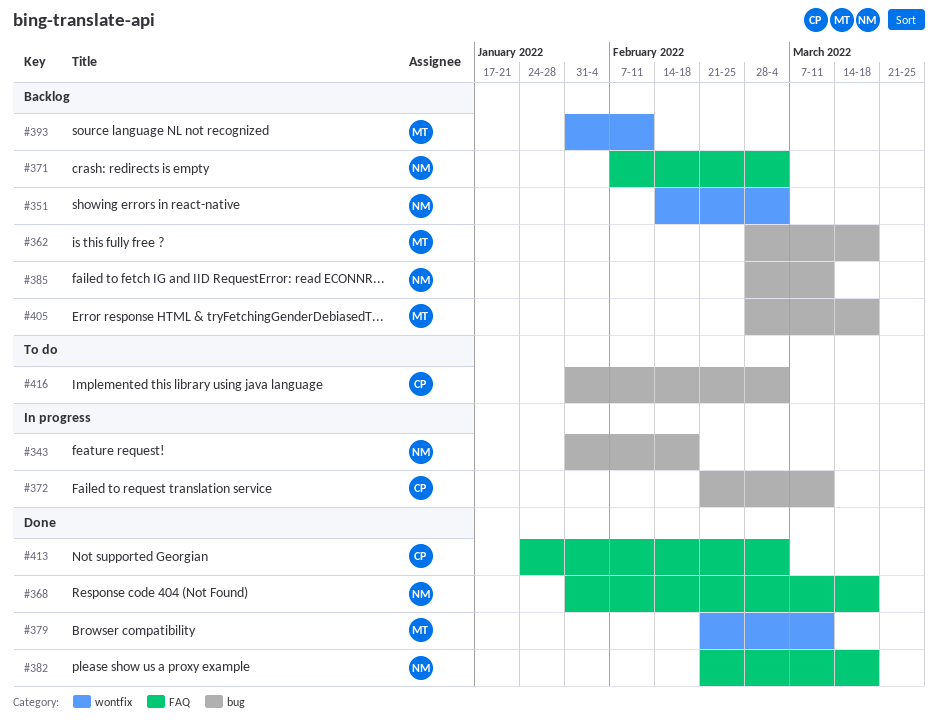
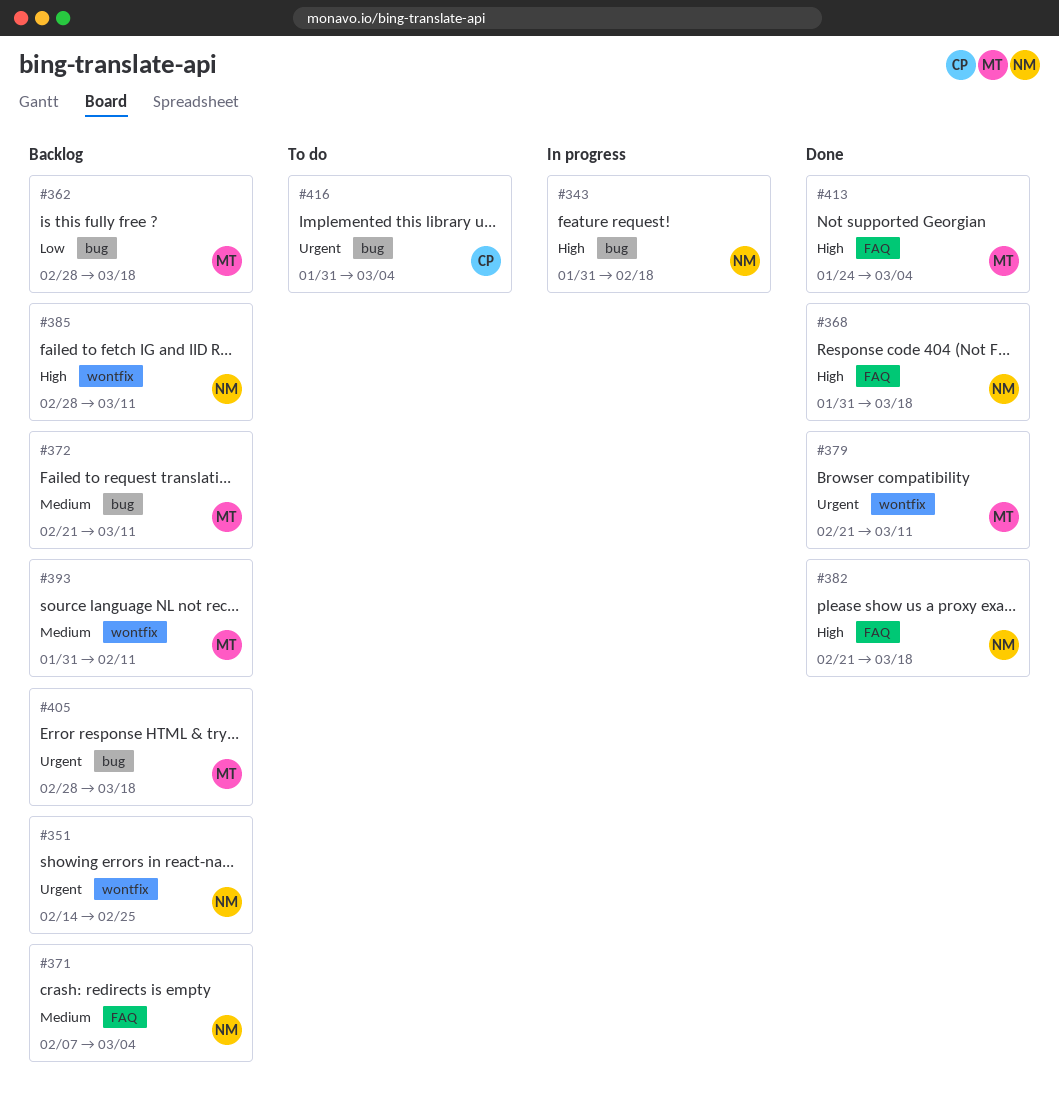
#351, due: Mar 4 -> Feb 25
#372, status: In progress -> Backlog
#372, owner: CP -> MT
#385, label: bug -> wontfix
#413, owner: CP -> MT

